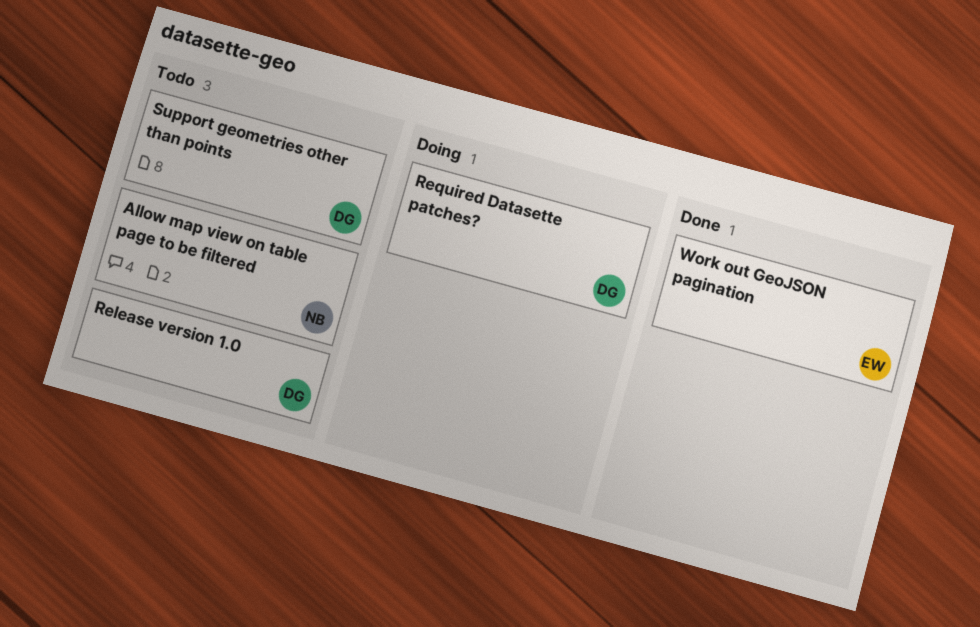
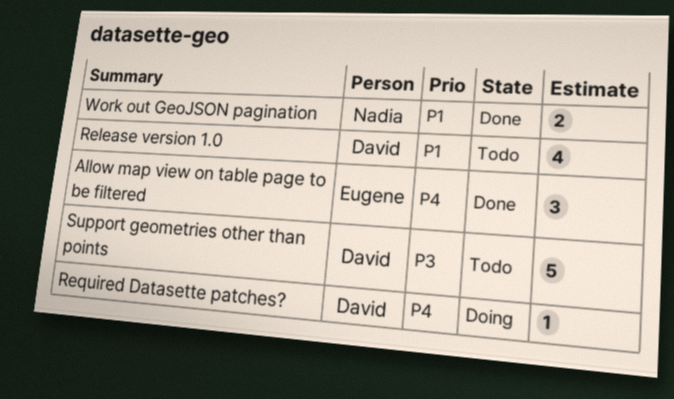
Allow map view on table page to be filtered, status: Todo -> Done
Allow map view on table page to be filtered, owner: Nadia -> Eugene
Work out GeoJSON pagination, owner: Eugene -> Nadia

